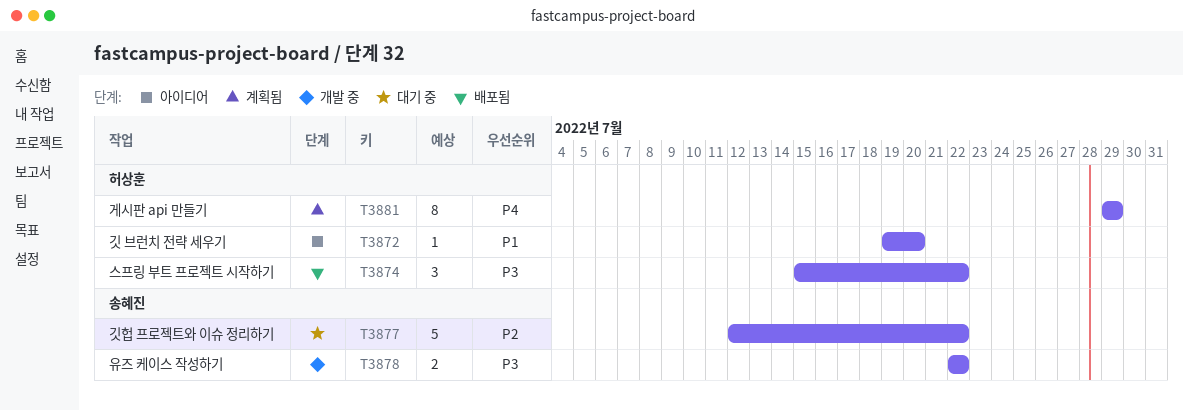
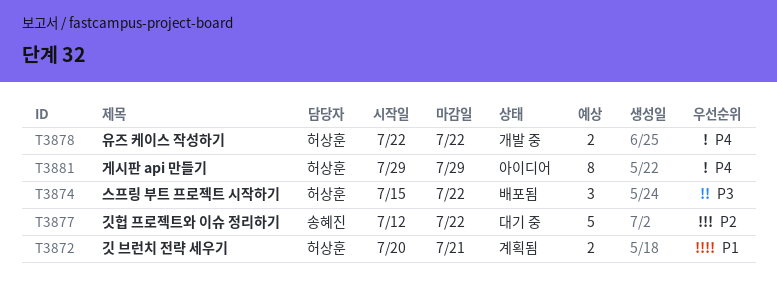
T3872, status: 아이디어 -> 계획됨
T3872, estimate: 1 -> 2
T3872, start: Jul 19 -> Jul 20
T3872, due: Jul 20 -> Jul 21
T3878, owner: 송혜진 -> 허상훈
T3878, priority: P3 -> P4
T3881, status: 계획됨 -> 아이디어

